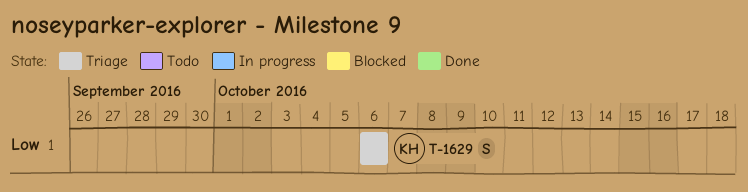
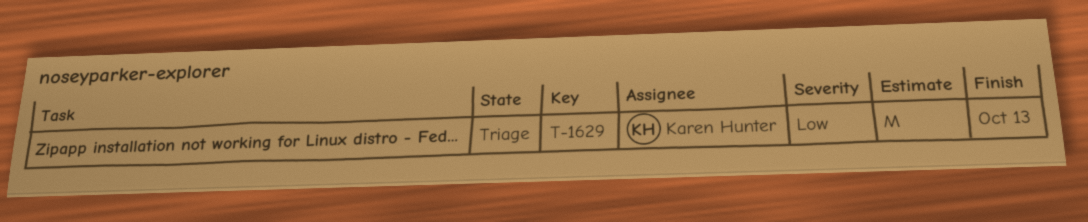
T-1629, estimate: S -> M
T-1629, due: Oct 6 -> Oct 13

